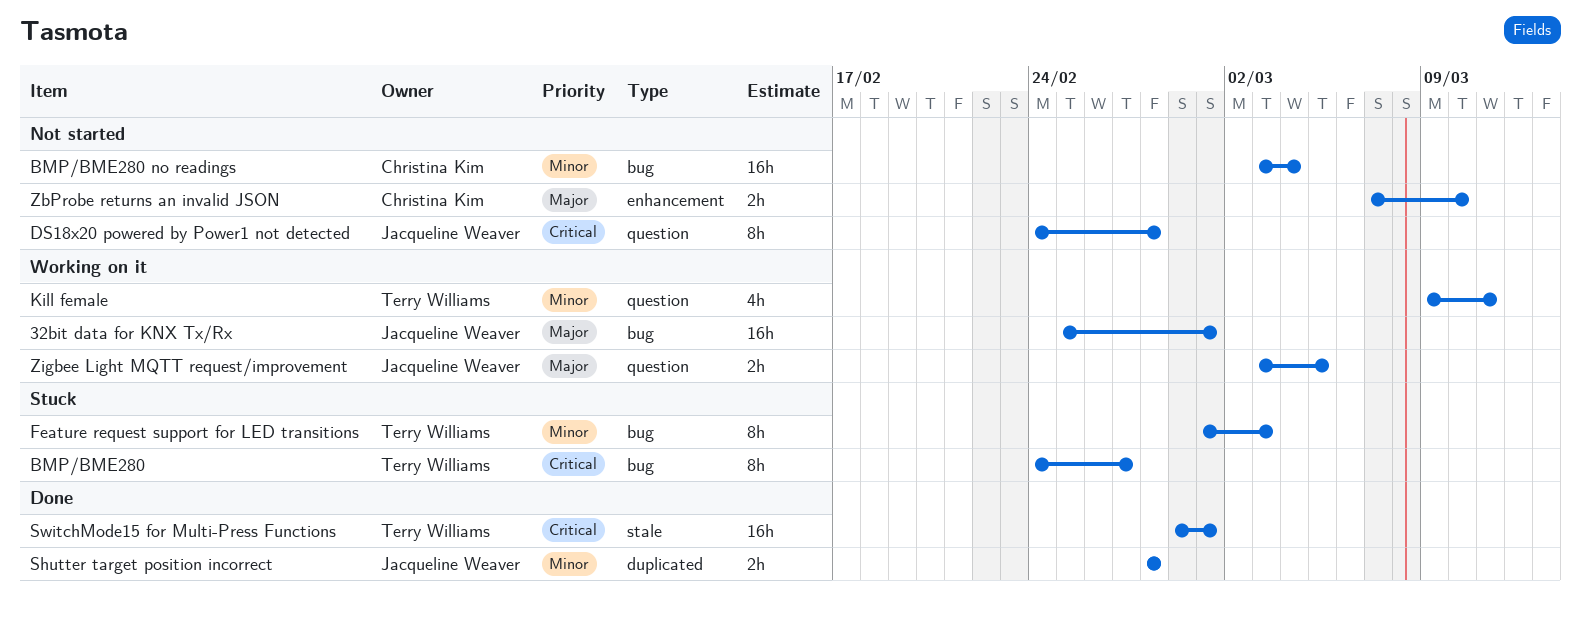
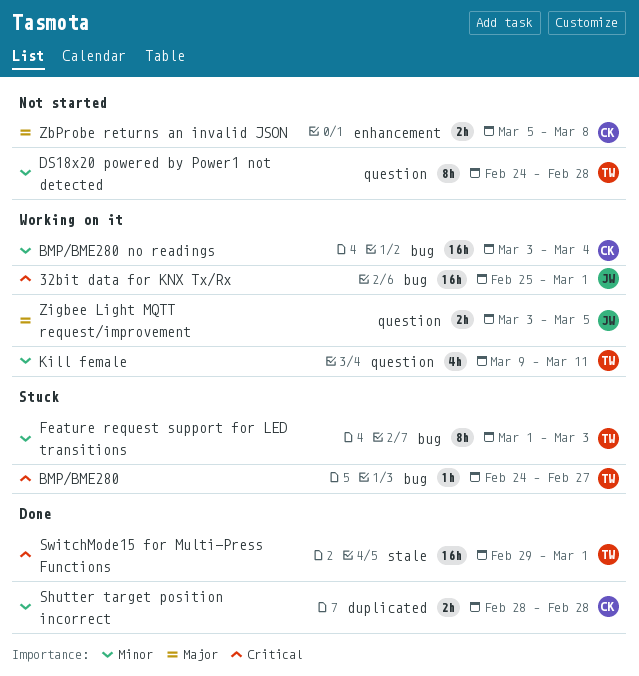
32bit data for KNX Tx/Rx, priority: Major -> Critical
BMP/BME280, estimate: 8h -> 1h
BMP/BME280 no readings, status: Not started -> Working on it
DS18x20 powered by Power1 not detected, owner: Jacqueline Weaver -> Terry Williams
DS18x20 powered by Power1 not detected, priority: Critical -> Minor
Shutter target position incorrect, owner: Jacqueline Weaver -> Christina Kim
ZbProbe returns an invalid JSON, start: Mar 7 -> Mar 5
ZbProbe returns an invalid JSON, due: Mar 10 -> Mar 8

